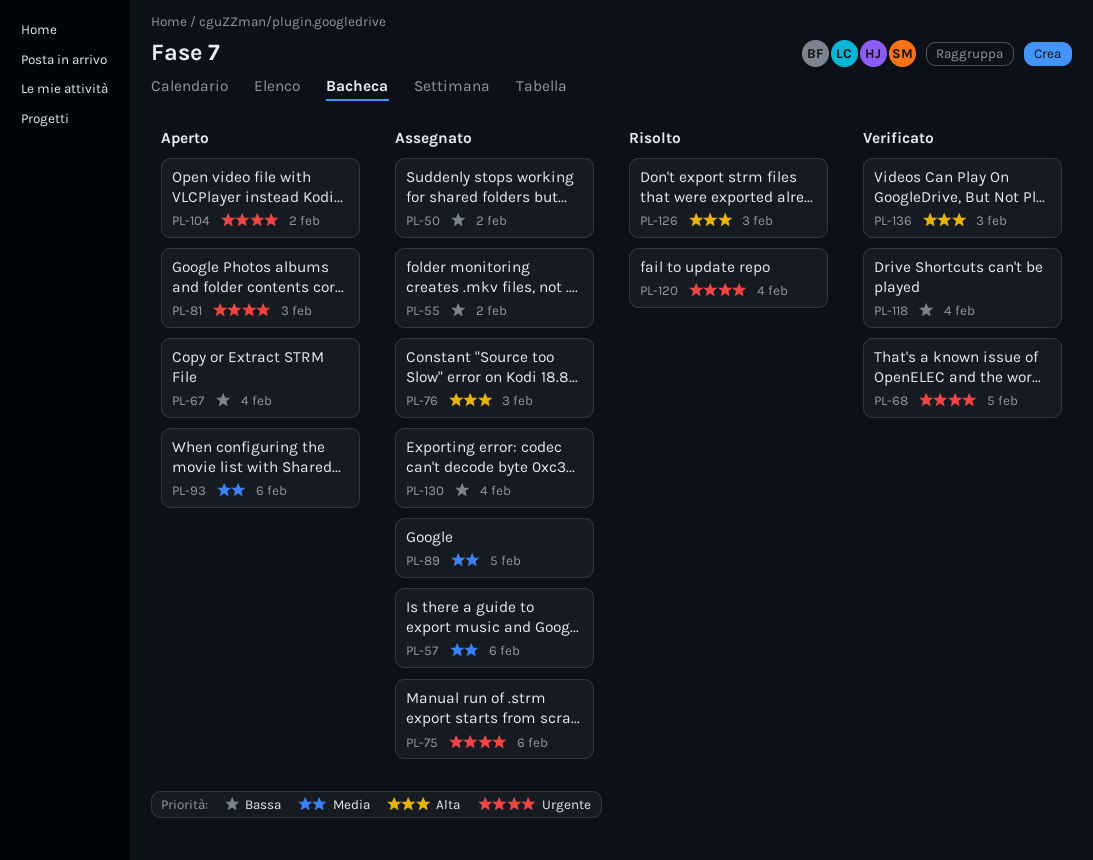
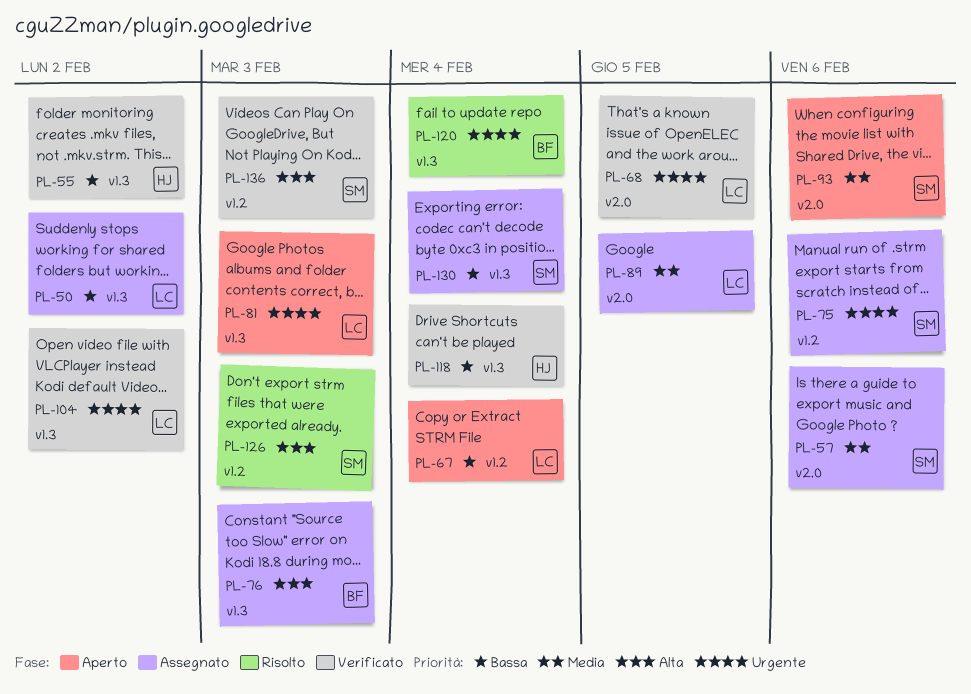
PL-55, status: Assegnato -> Verificato
PL-104, status: Aperto -> Verificato

